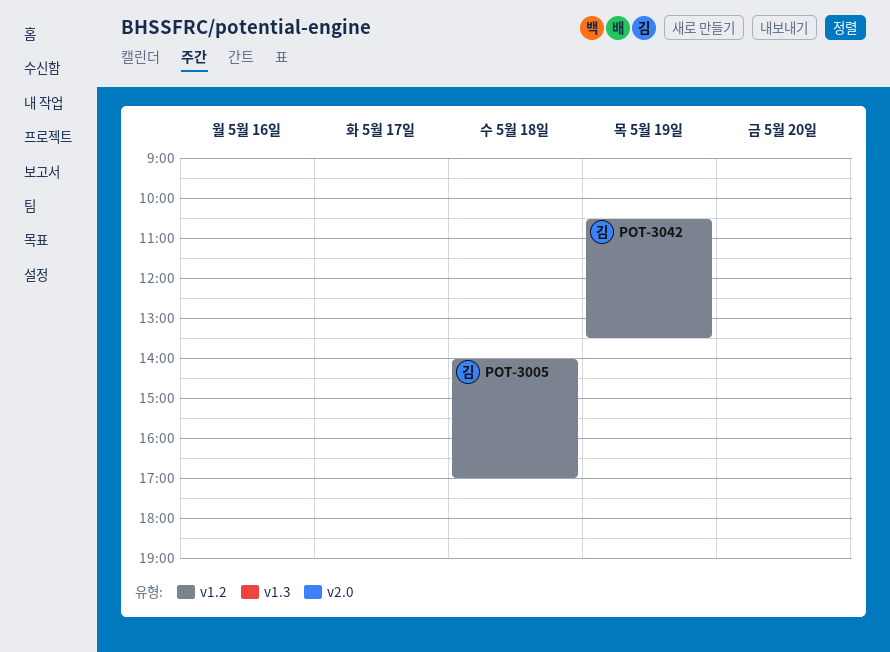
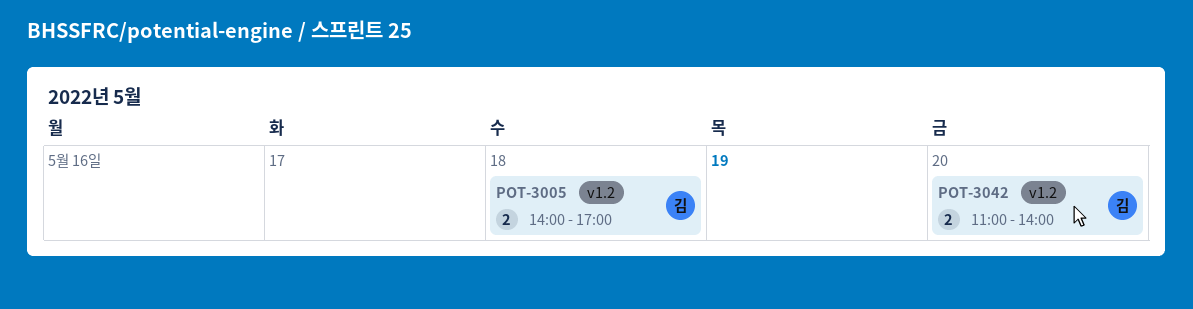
POT-3042, day: May 19 -> May 20
POT-3042, begins: 10:30 -> 11:00
POT-3042, ends: 13:30 -> 14:00

